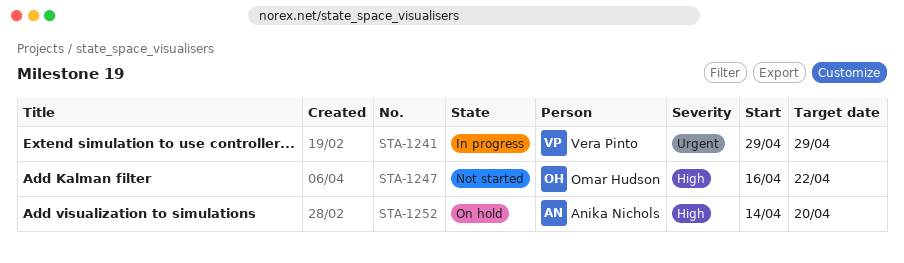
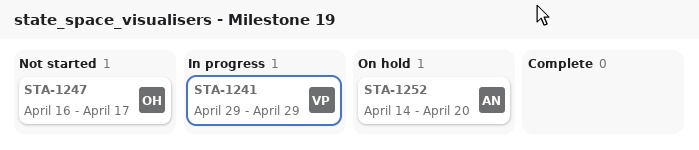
STA-1247, due: Apr 22 -> Apr 17

